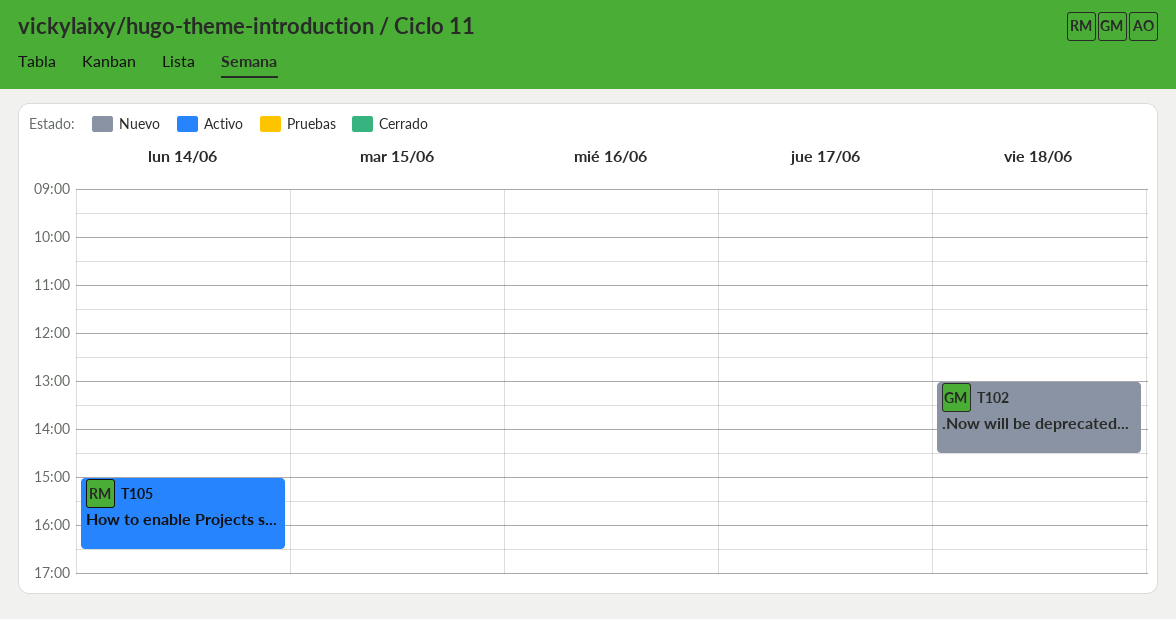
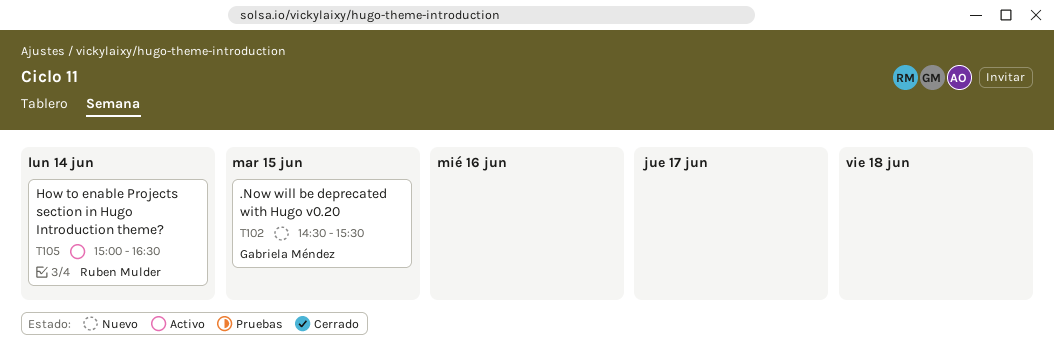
T102, day: Jun 18 -> Jun 15
T102, begins: 13:00 -> 14:30
T102, ends: 14:30 -> 15:30

